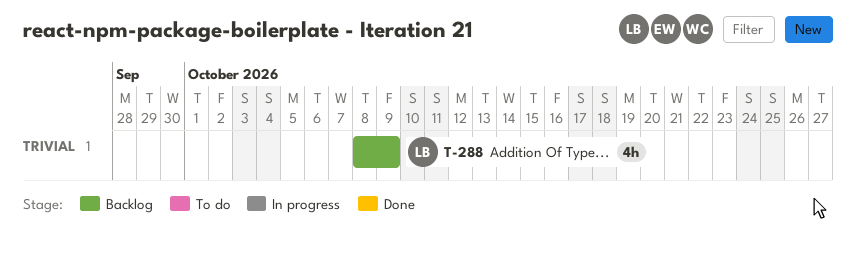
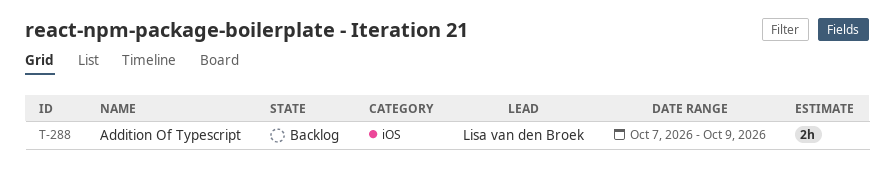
T-288, estimate: 4h -> 2h
T-288, start: Oct 8 -> Oct 7

